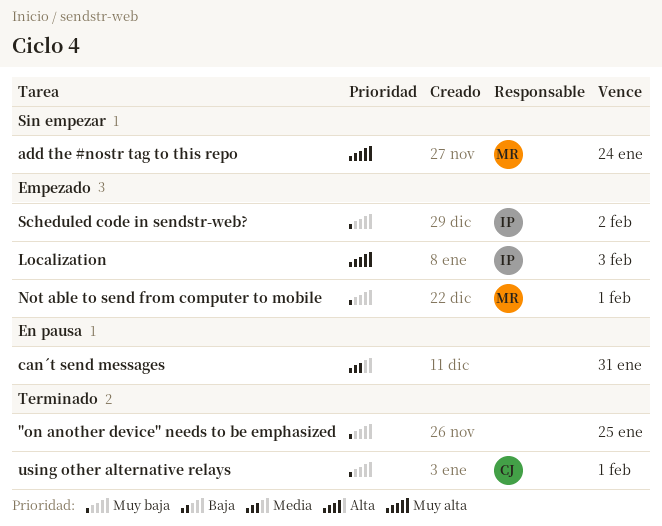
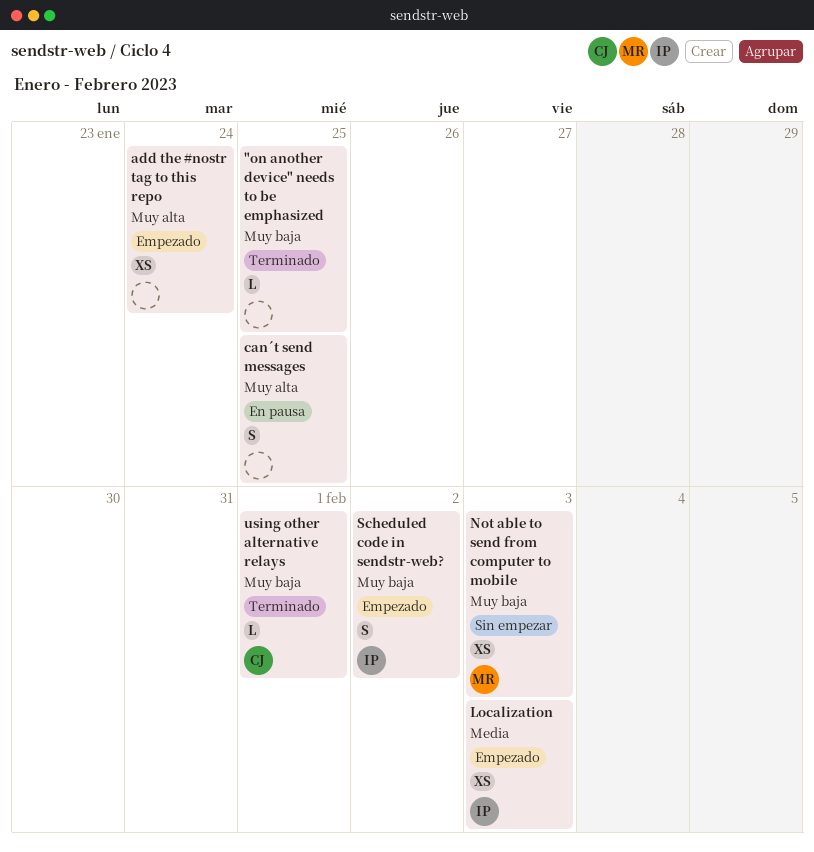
add the #nostr tag to this repo, status: Sin empezar -> Empezado
add the #nostr tag to this repo, owner: MR -> none
can´t send messages, priority: Media -> Muy alta
can´t send messages, due: Jan 31 -> Jan 25
Localization, priority: Muy alta -> Media
Not able to send from computer to mobile, status: Empezado -> Sin empezar
Not able to send from computer to mobile, due: Feb 1 -> Feb 3

